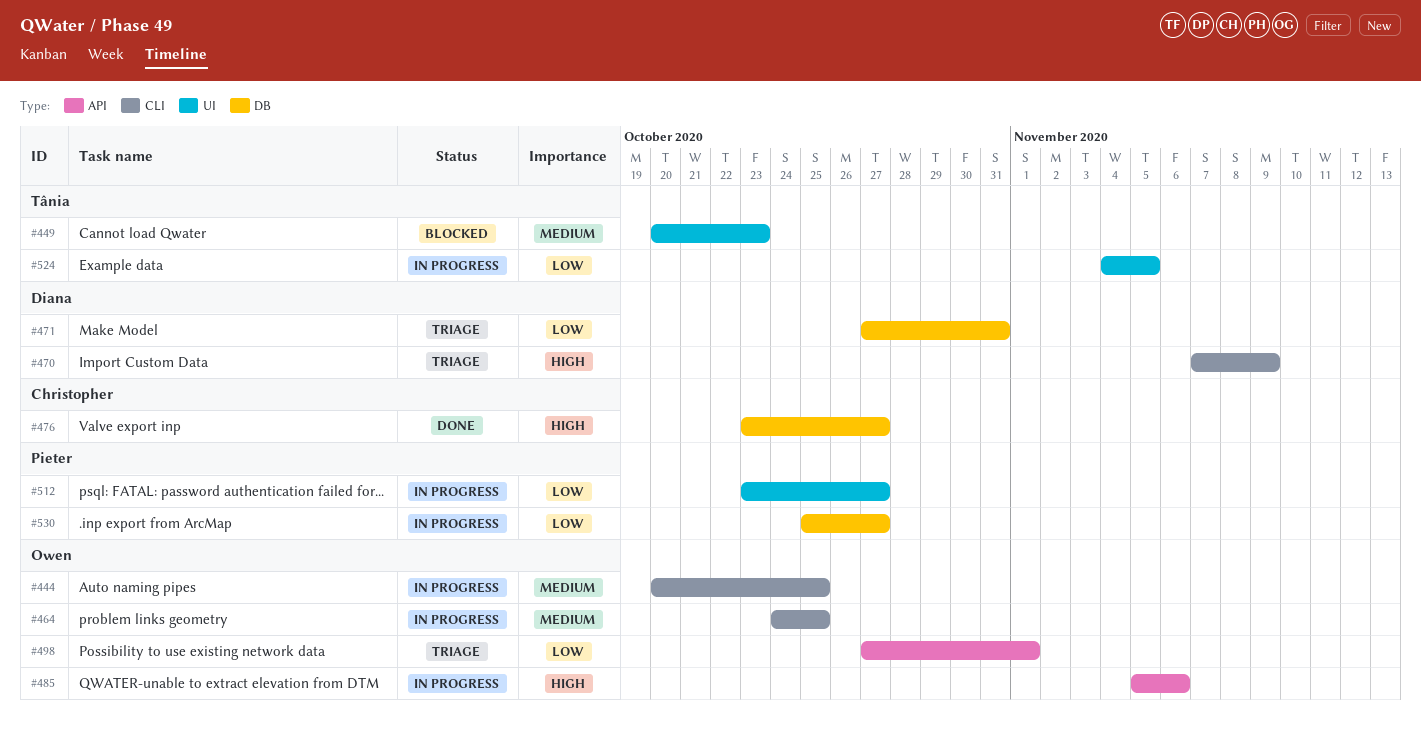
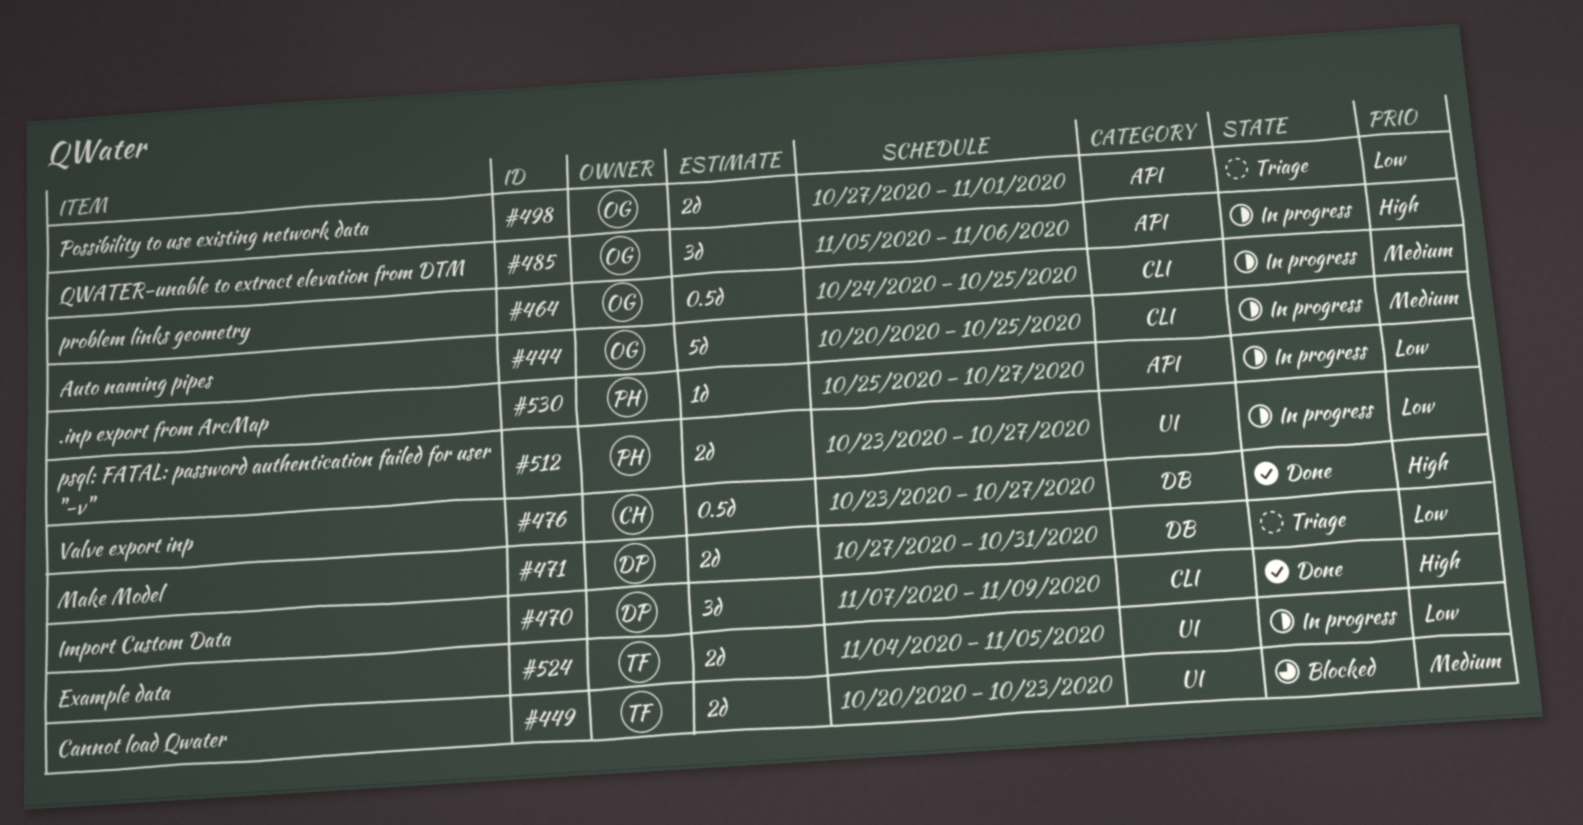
#470, status: Triage -> Done
#530, label: DB -> API

